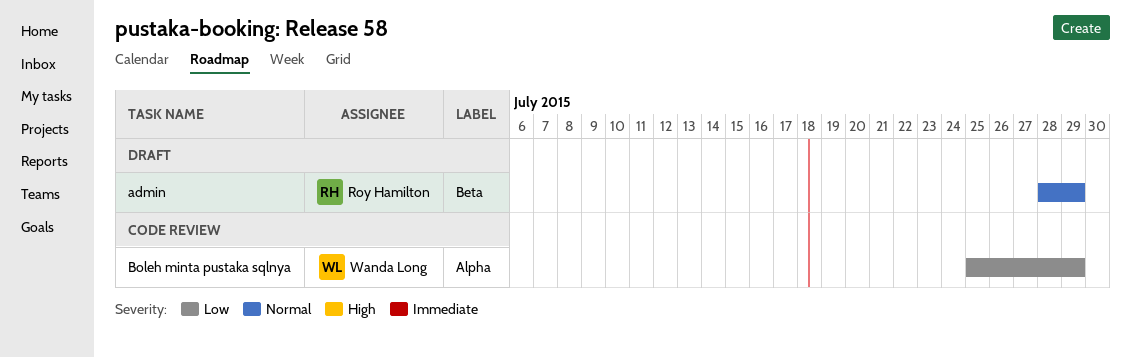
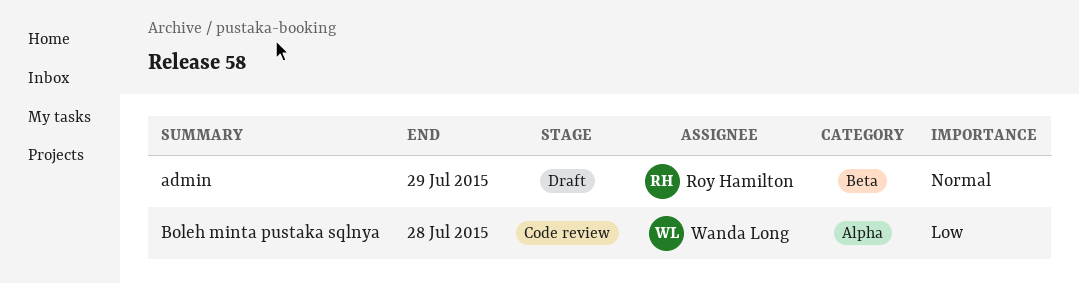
Boleh minta pustaka sqlnya, due: Jul 29 -> Jul 28

